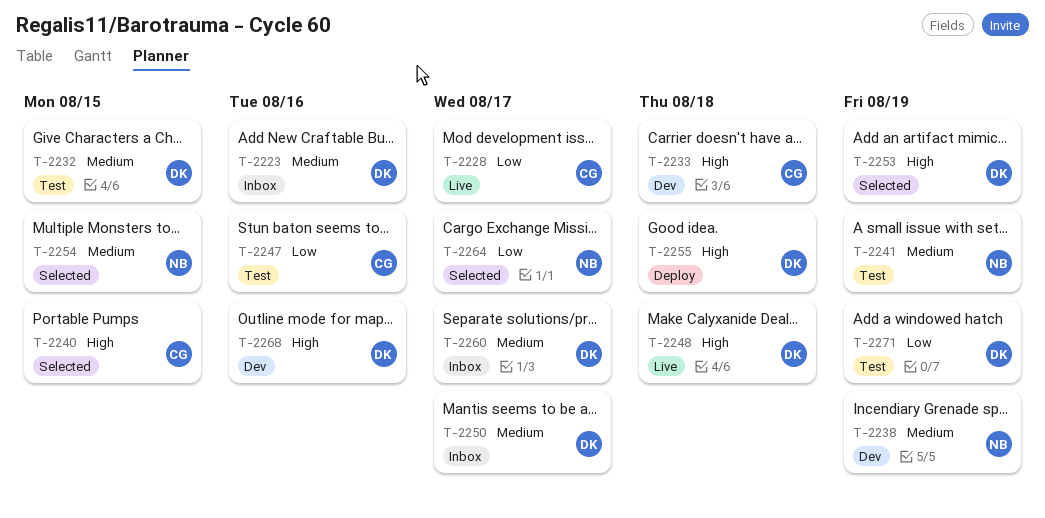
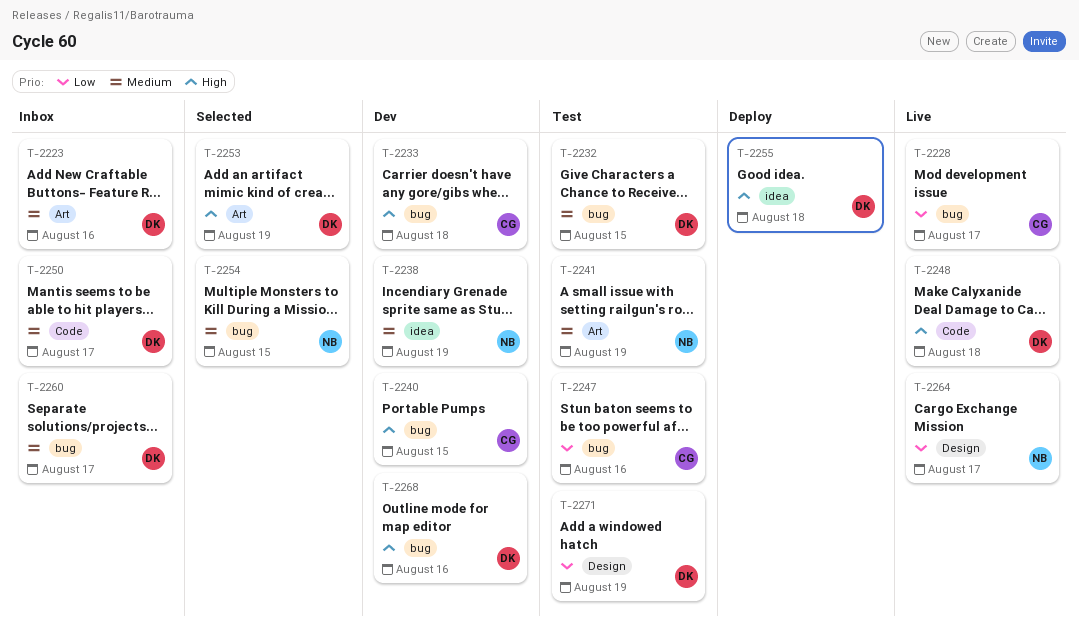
T-2240, status: Selected -> Dev
T-2264, status: Selected -> Live

